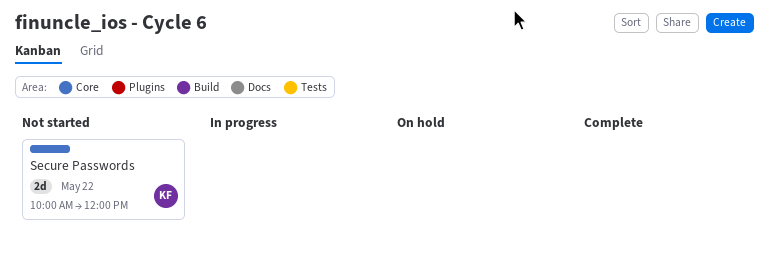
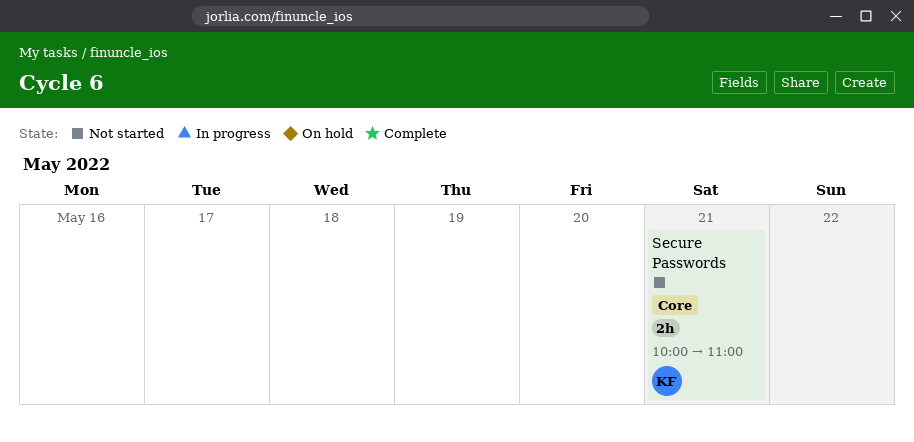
Secure Passwords, estimate: 2d -> 2h
Secure Passwords, day: May 22 -> May 21
Secure Passwords, ends: 12:00 -> 11:00

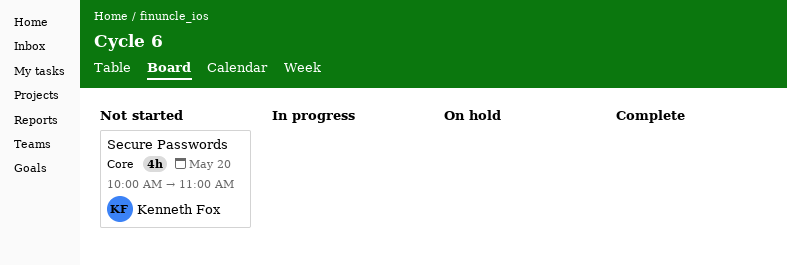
Secure Passwords, estimate: 2h -> 4h
Secure Passwords, day: May 21 -> May 20

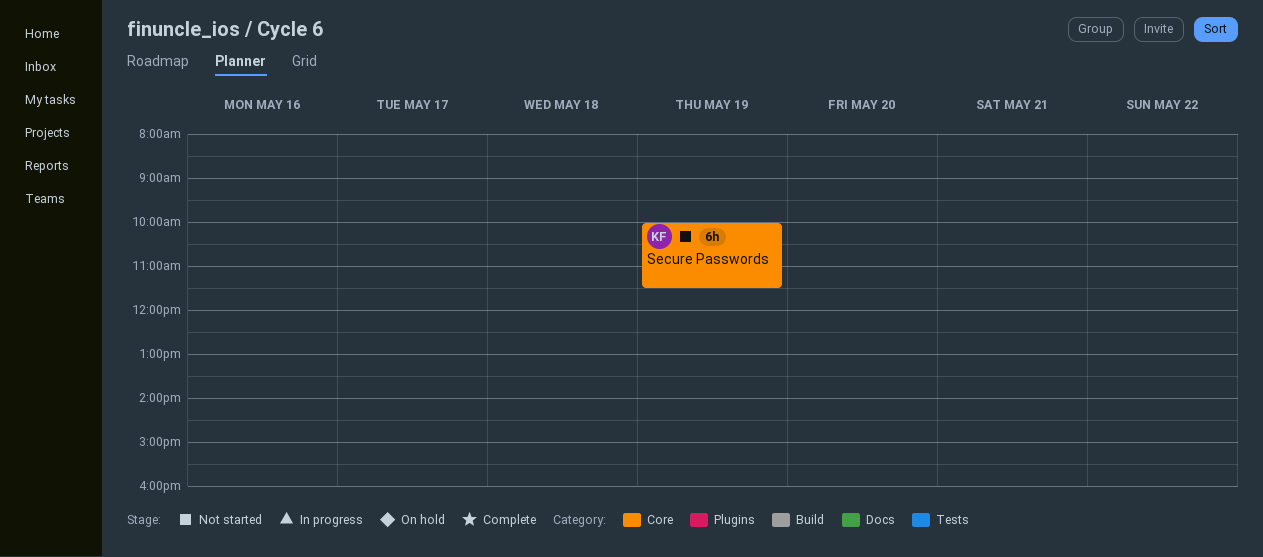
Secure Passwords, estimate: 4h -> 6h
Secure Passwords, day: May 20 -> May 19
Secure Passwords, ends: 11:00 -> 11:30

